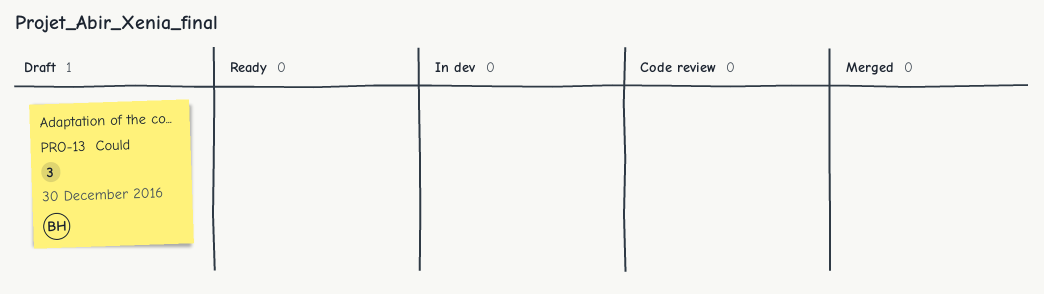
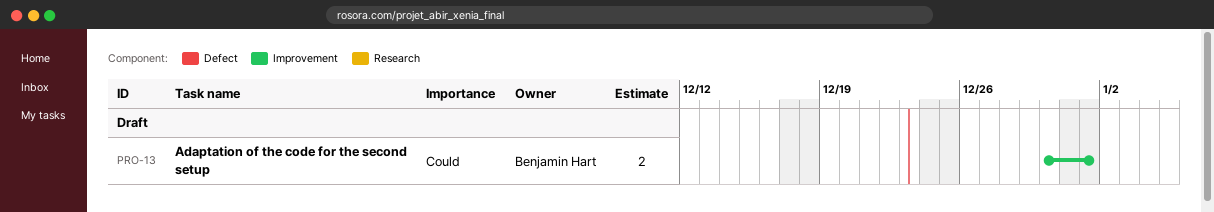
PRO-13, estimate: 3 -> 2
PRO-13, due: Dec 30 -> Jan 1

